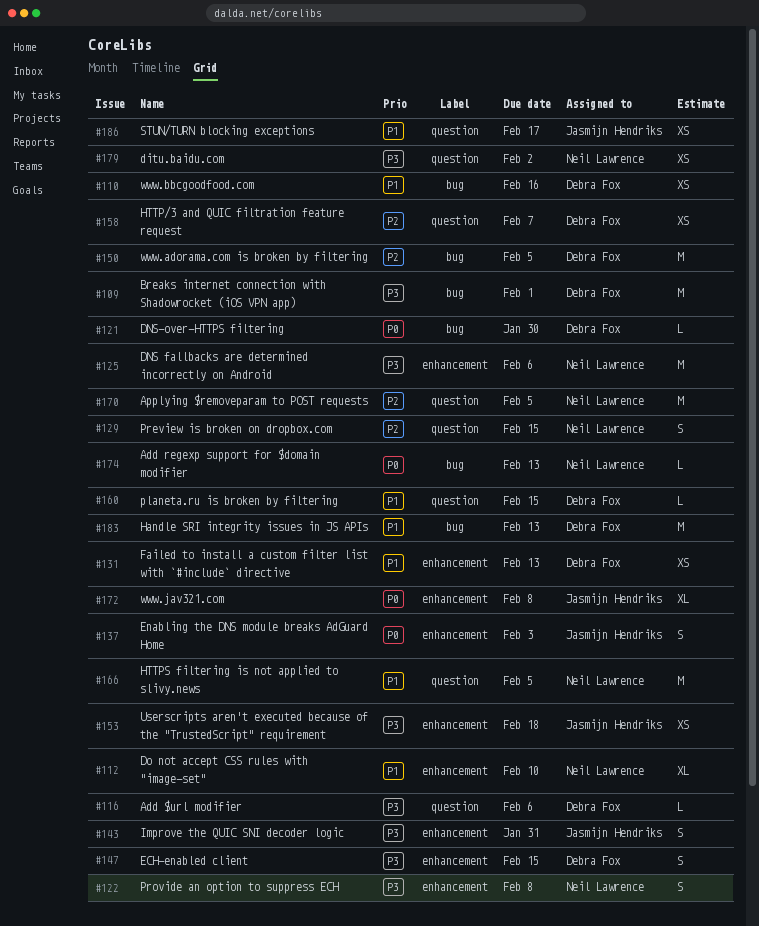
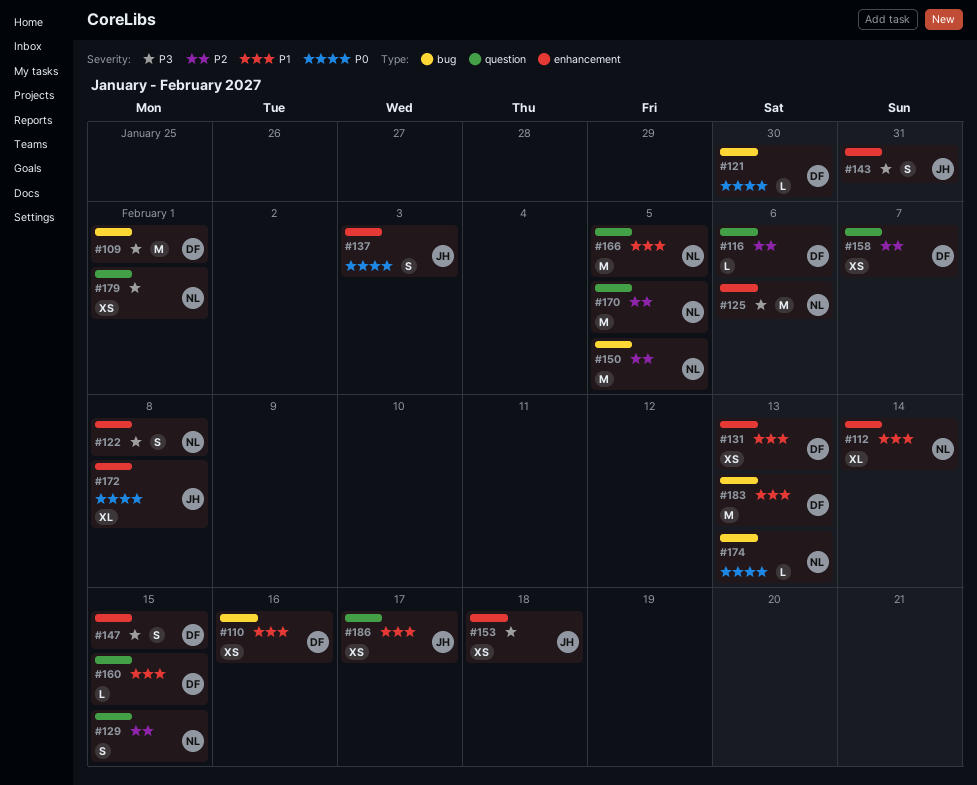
#112, due: Feb 10 -> Feb 14
#116, priority: P3 -> P2
#150, owner: Debra Fox -> Neil Lawrence
#179, due: Feb 2 -> Feb 1

